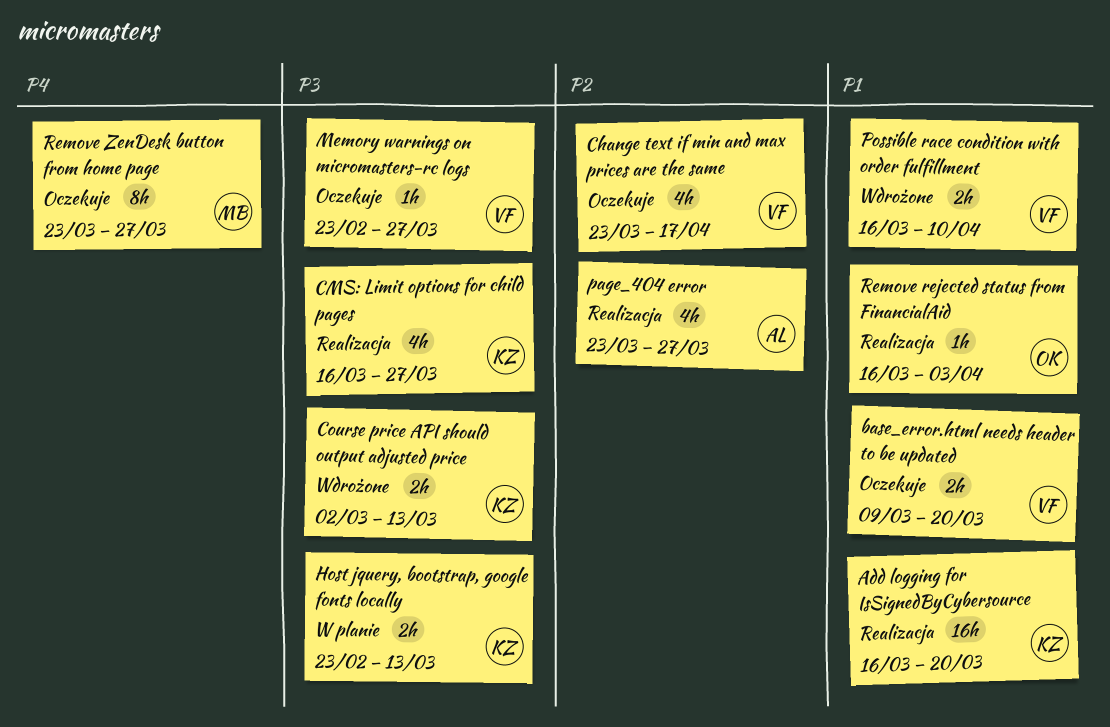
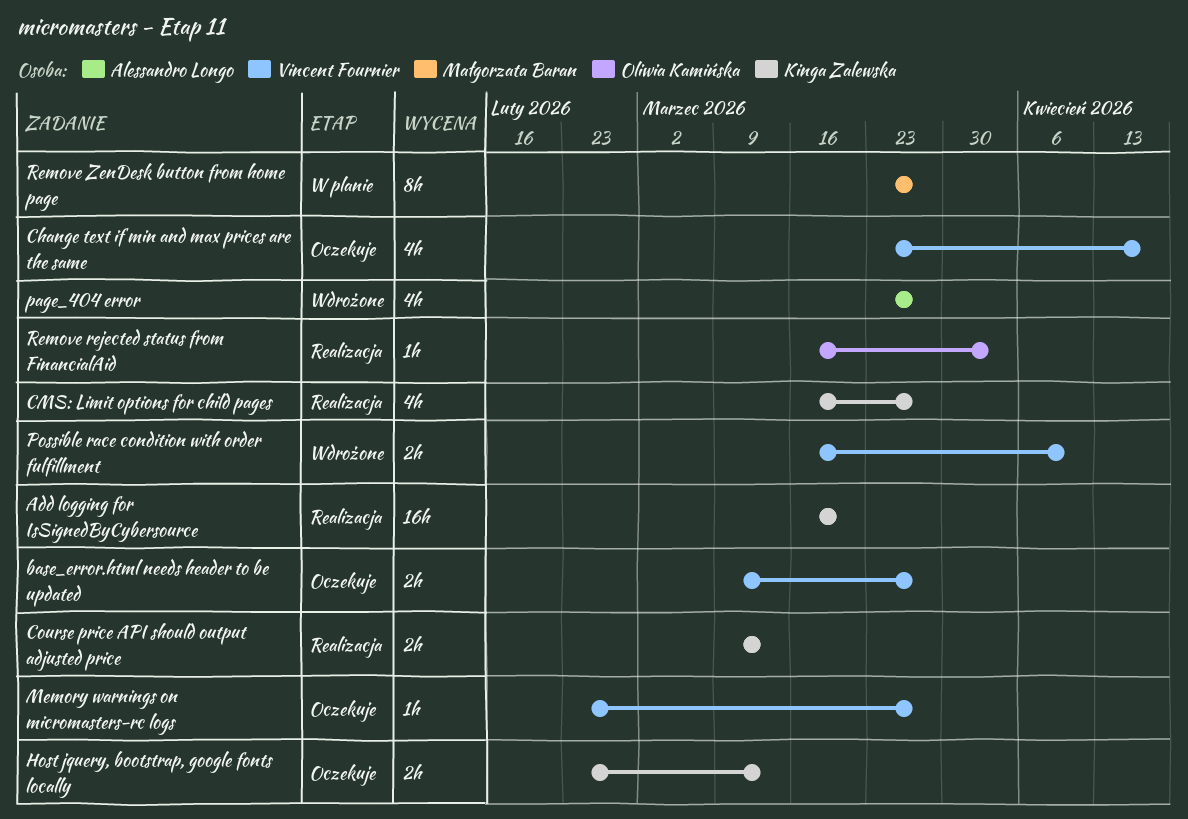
base_error.html needs header to be updated, due: Mar 20 -> Mar 27
Course price API should output adjusted price, status: Wdrożone -> Realizacja
Course price API should output adjusted price, start: Mar 2 -> Mar 9
Host jquery, bootstrap, google fonts locally, status: W planie -> Oczekuje
page_404 error, status: Realizacja -> Wdrożone
Remove ZenDesk button from home page, status: Oczekuje -> W planie

